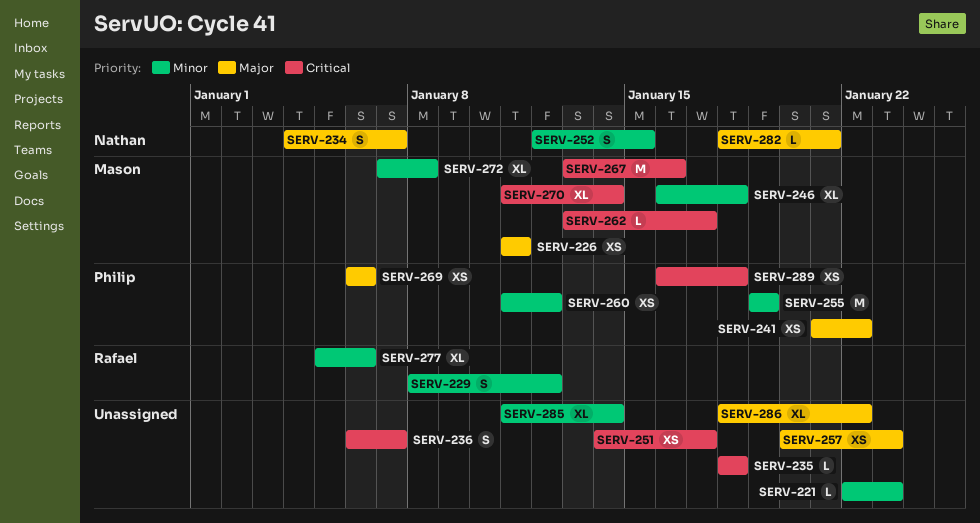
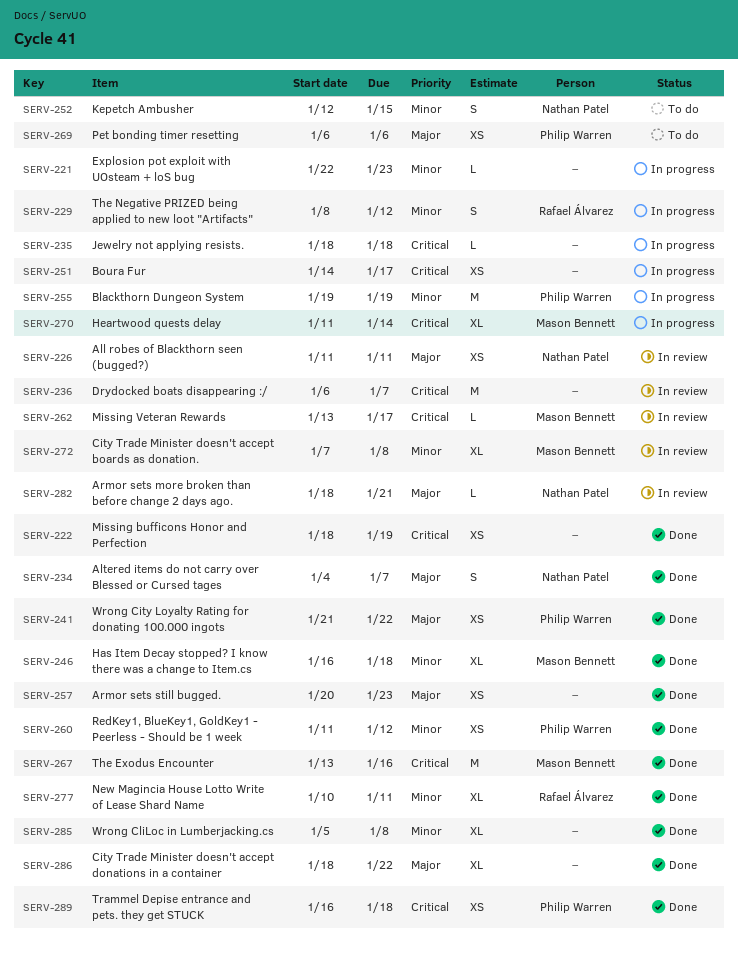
SERV-222: none -> present
SERV-226, owner: Mason Bennett -> Nathan Patel
SERV-236, estimate: S -> M
SERV-277, start: Jan 5 -> Jan 10
SERV-277, due: Jan 6 -> Jan 11
SERV-285, start: Jan 11 -> Jan 5
SERV-285, due: Jan 14 -> Jan 8

